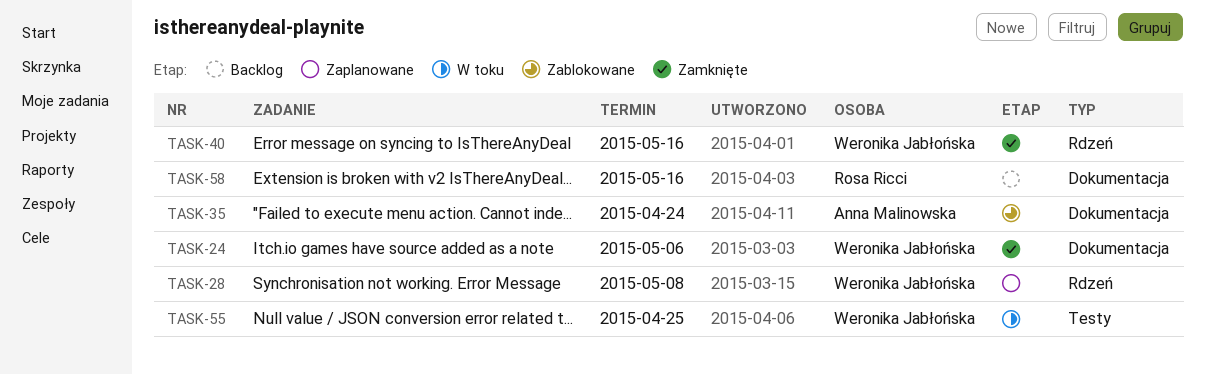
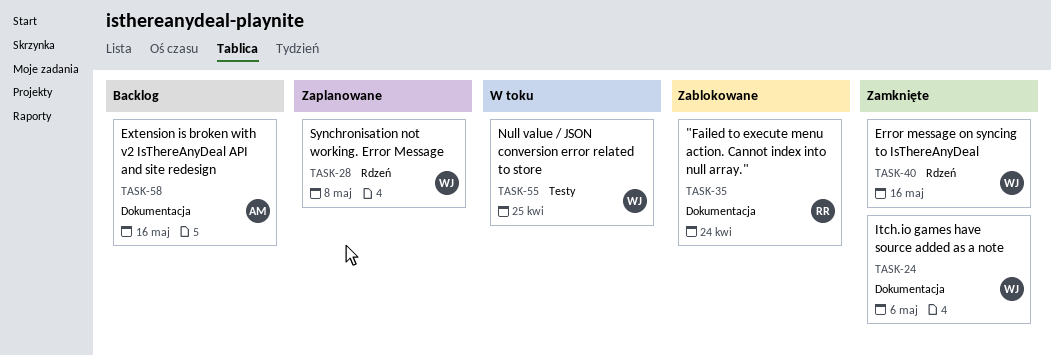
TASK-35, owner: Anna Malinowska -> Rosa Ricci
TASK-58, owner: Rosa Ricci -> Anna Malinowska

